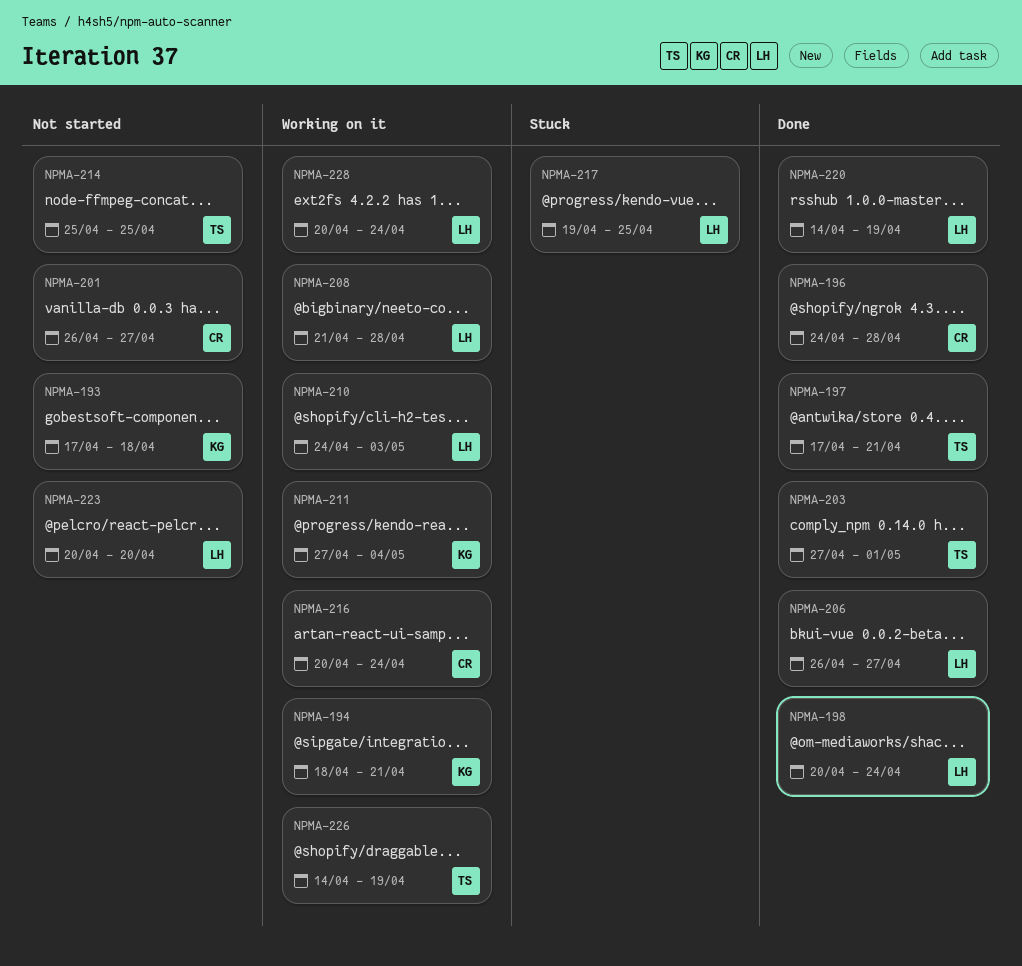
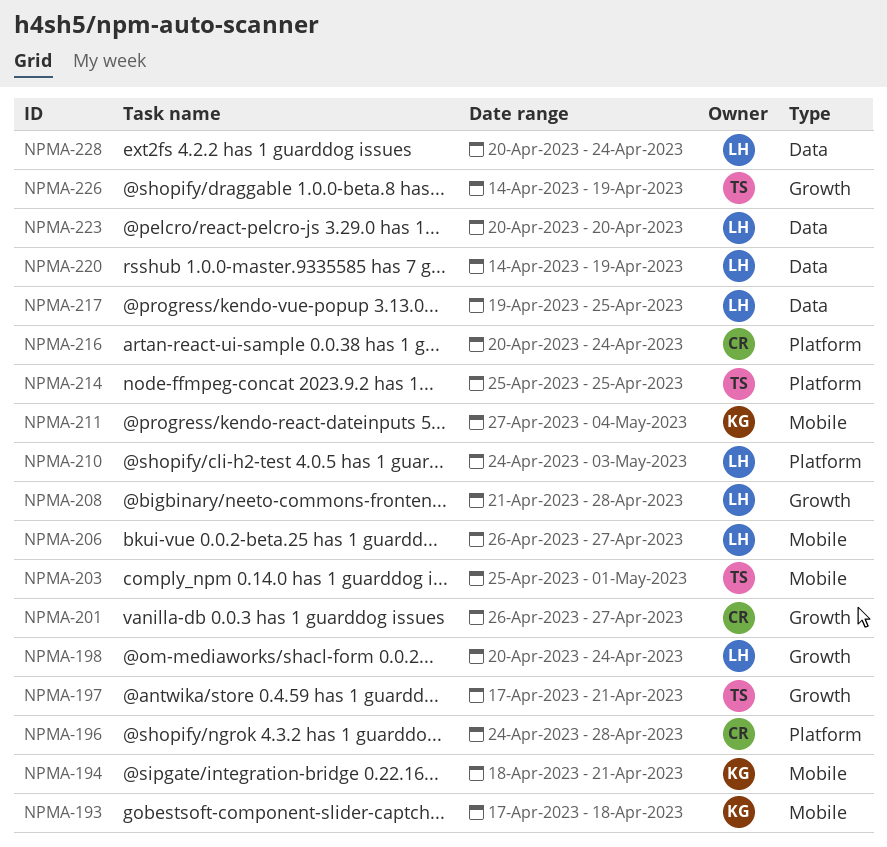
NPMA-203, start: Apr 27 -> Apr 25

